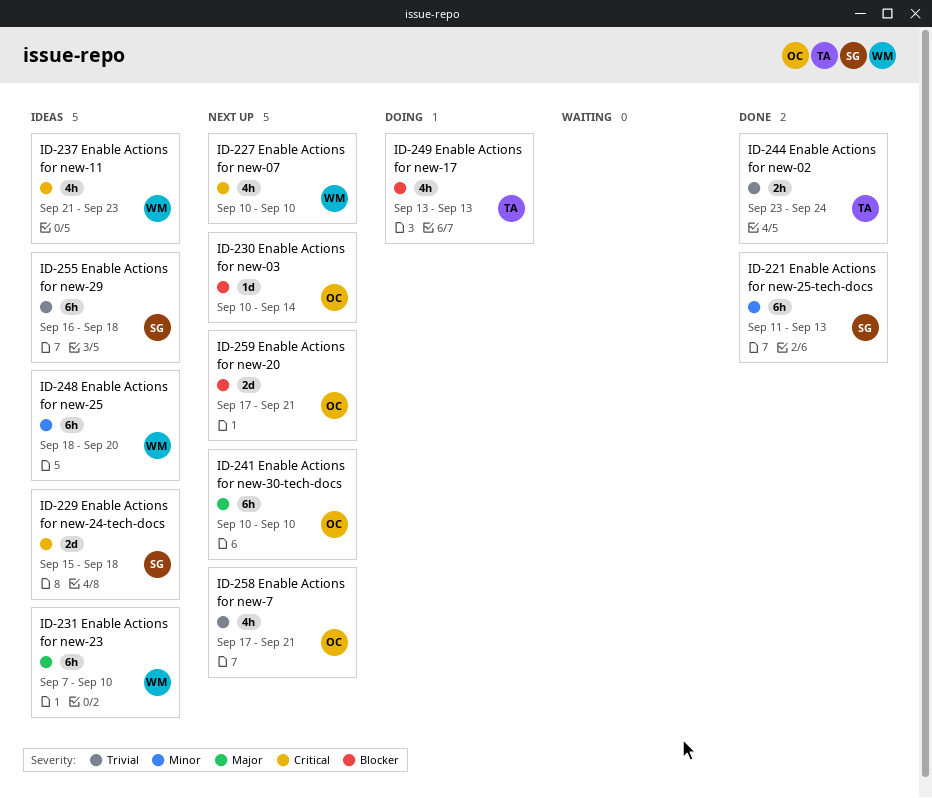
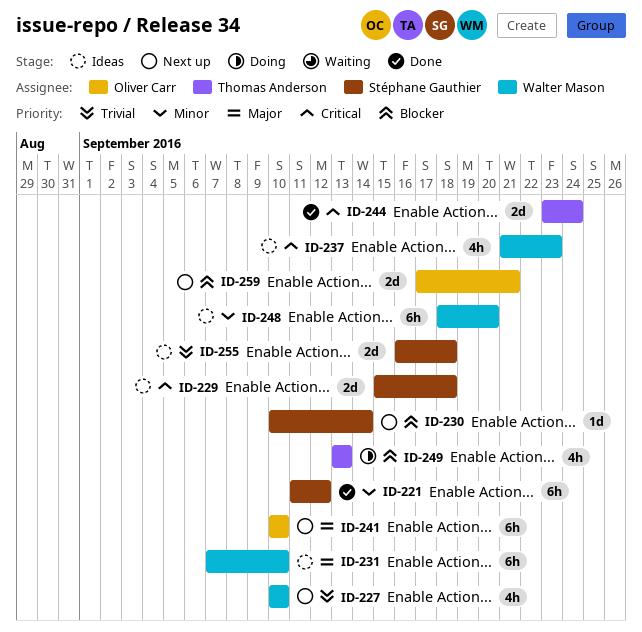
ID-221, due: Sep 13 -> Sep 12
ID-227, priority: Critical -> Trivial
ID-230, owner: Oliver Carr -> Stéphane Gauthier
ID-244, priority: Trivial -> Critical
ID-244, estimate: 2h -> 2d
ID-255, estimate: 6h -> 2d
ID-258: present -> none

